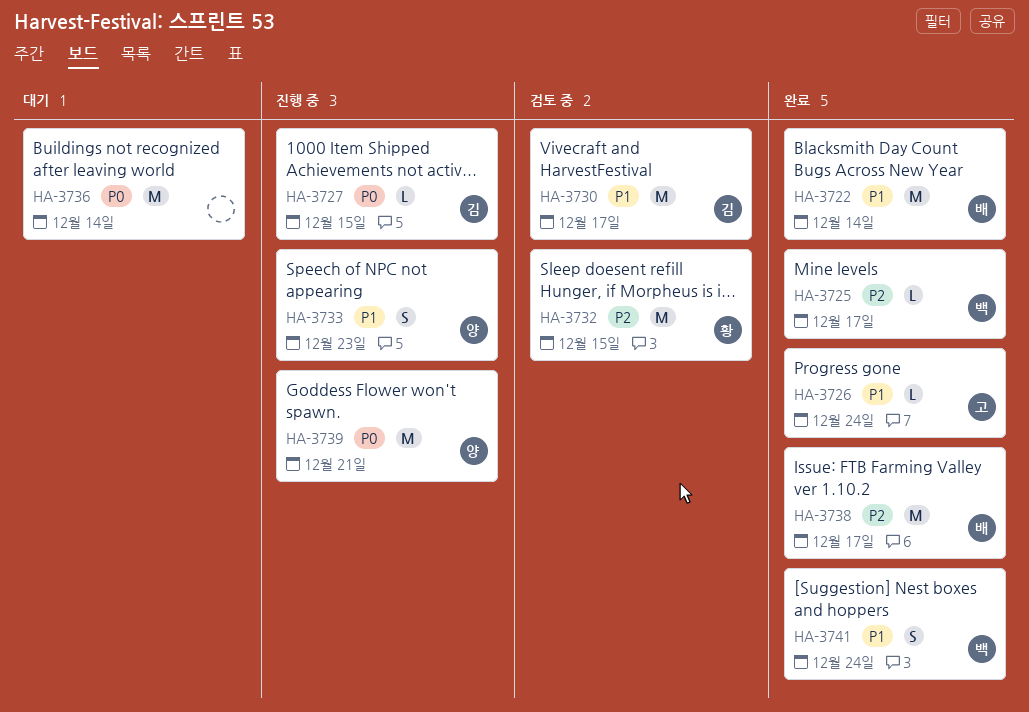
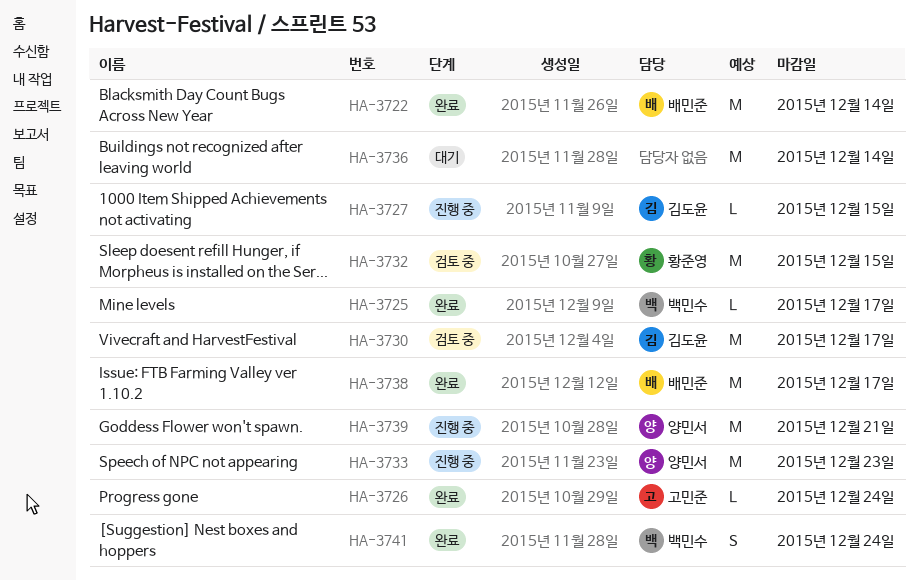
HA-3733, estimate: S -> M

